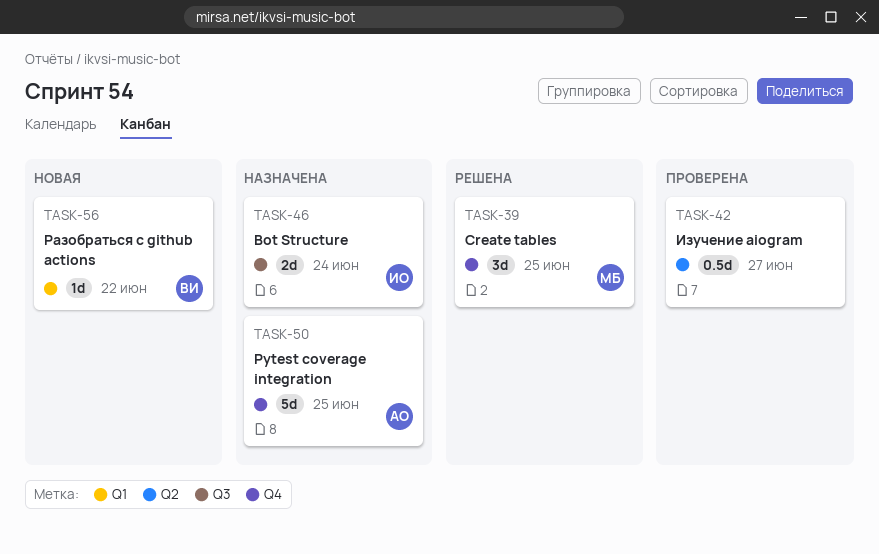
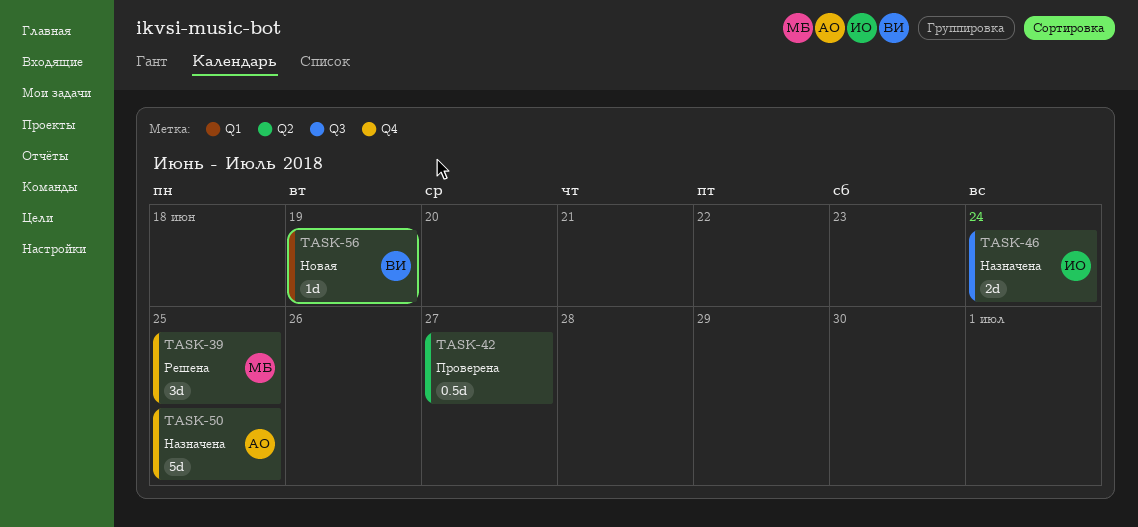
TASK-56, due: Jun 22 -> Jun 19

